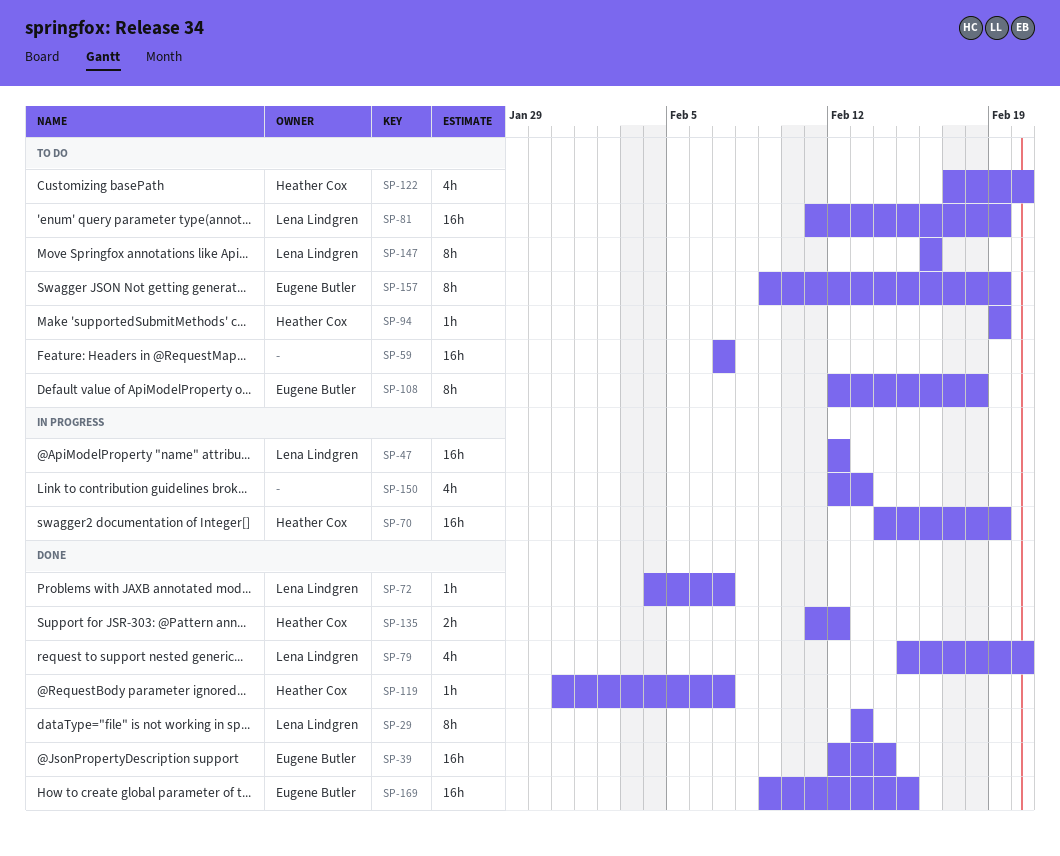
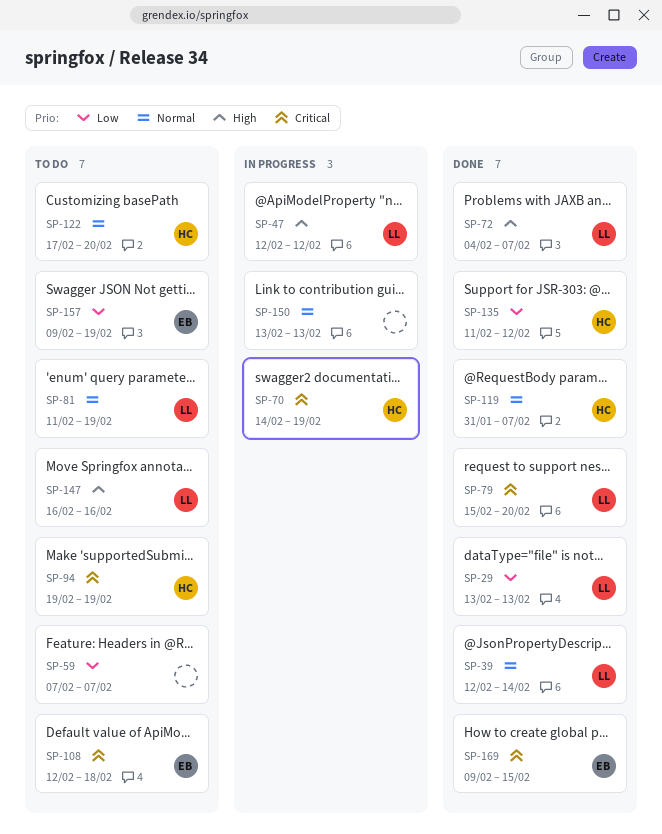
SP-39, owner: Eugene Butler -> Lena Lindgren
SP-150, start: Feb 12 -> Feb 13

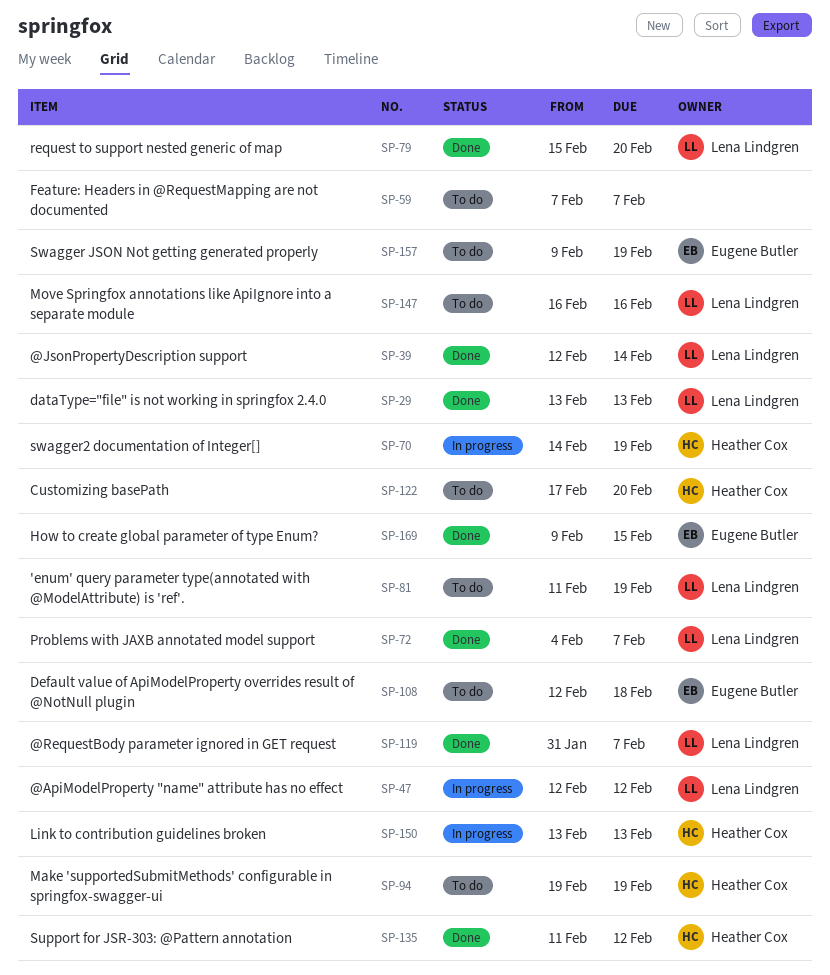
SP-119, owner: Heather Cox -> Lena Lindgren
SP-150, owner: none -> Heather Cox

